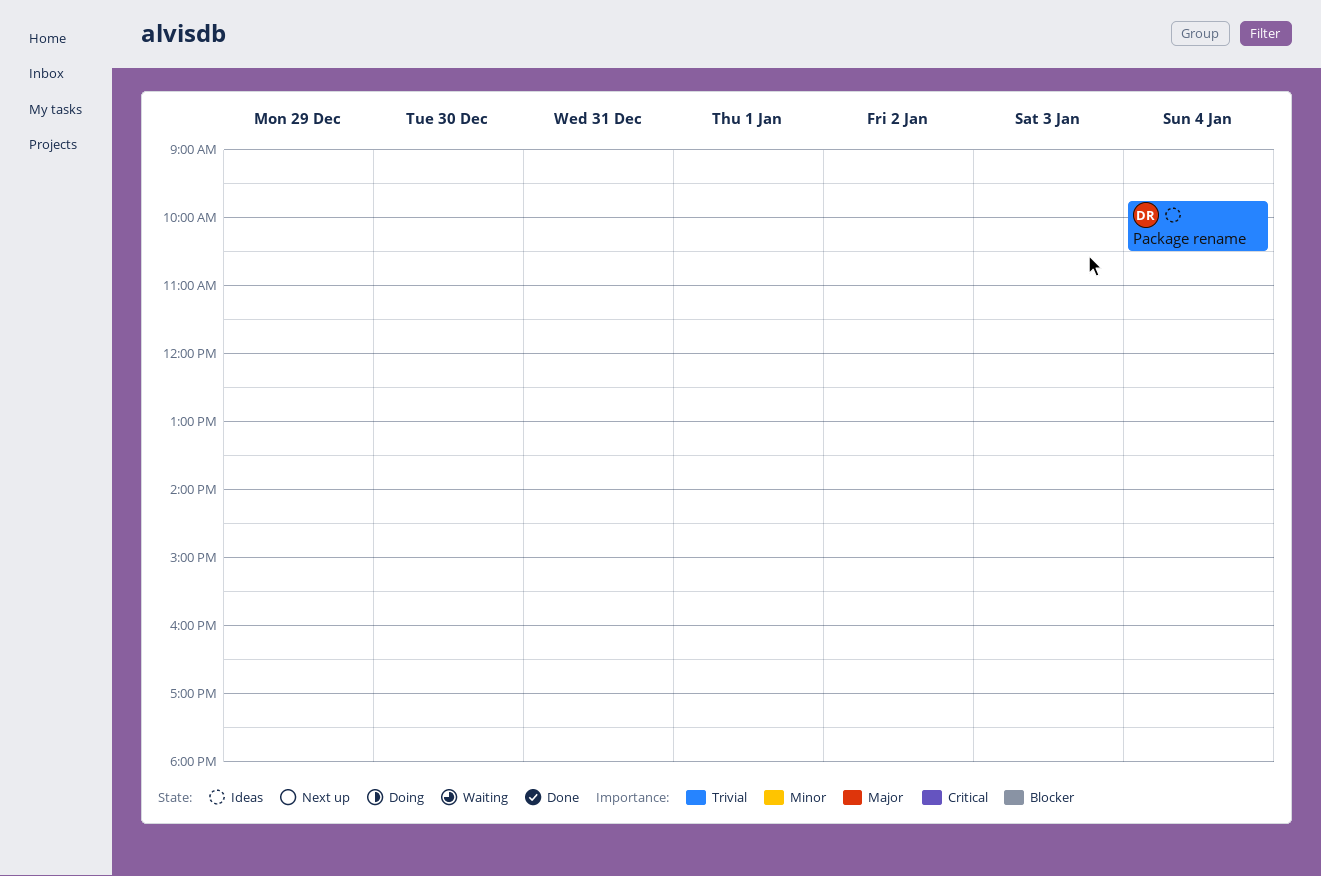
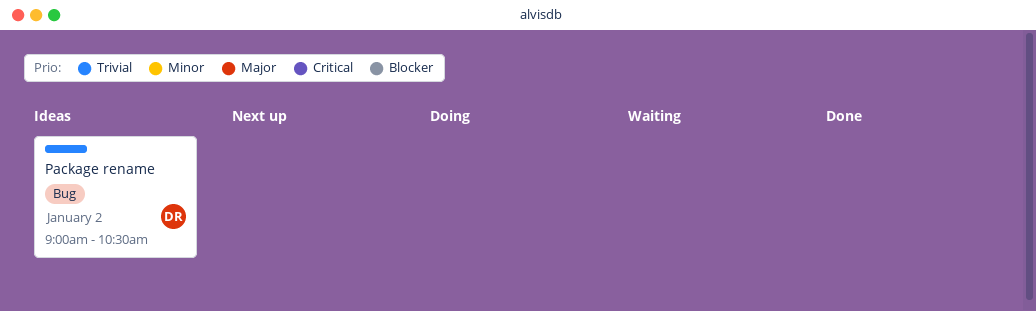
Package rename, day: Jan 4 -> Jan 2
Package rename, begins: 09:45 -> 09:00

